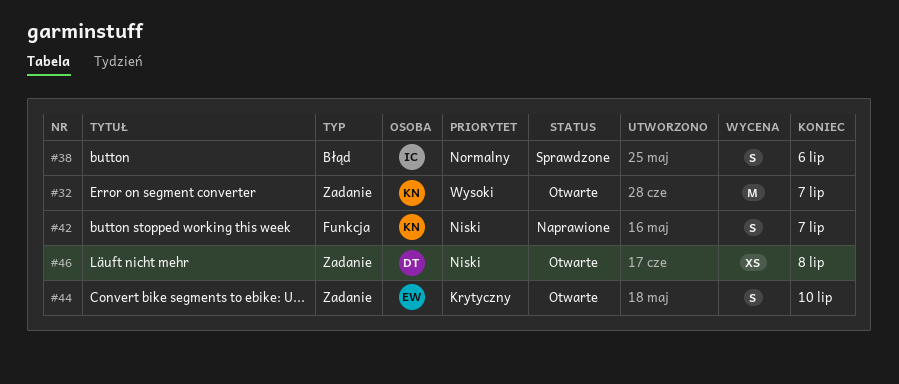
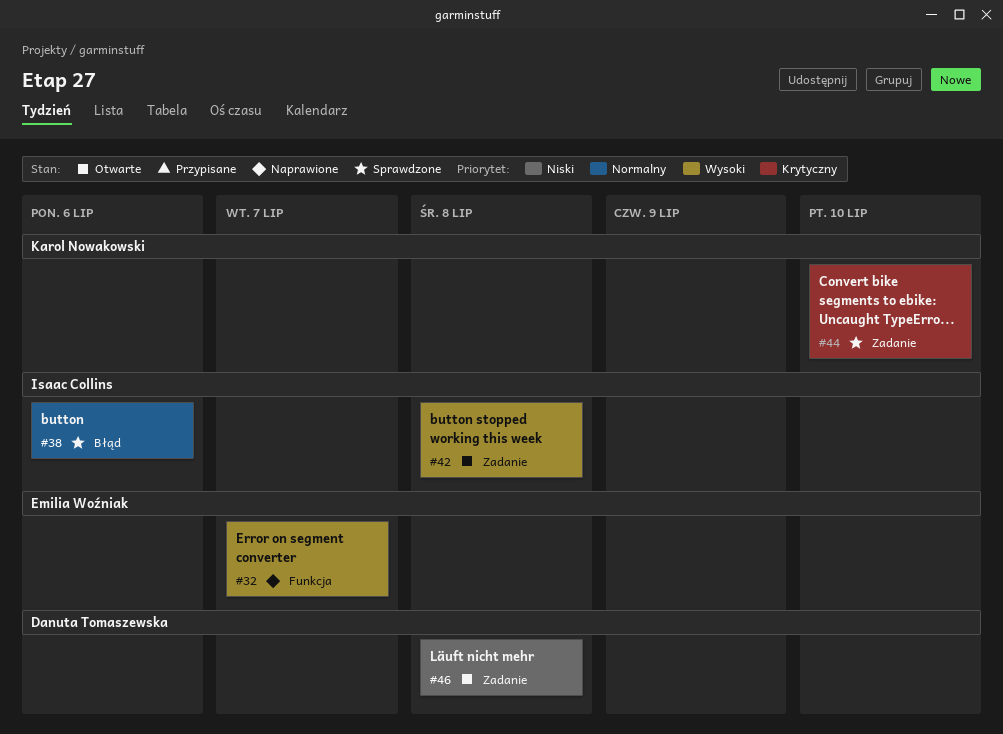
#32, status: Otwarte -> Naprawione
#32, owner: Karol Nowakowski -> Emilia Woźniak
#32, label: Zadanie -> Funkcja
#42, status: Naprawione -> Otwarte
#42, owner: Karol Nowakowski -> Isaac Collins
#42, priority: Niski -> Wysoki
#42, label: Funkcja -> Zadanie
#42, due: Jul 7 -> Jul 8
#44, status: Otwarte -> Sprawdzone
#44, owner: Emilia Woźniak -> Karol Nowakowski

